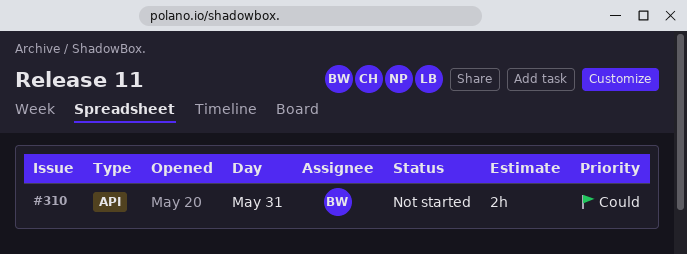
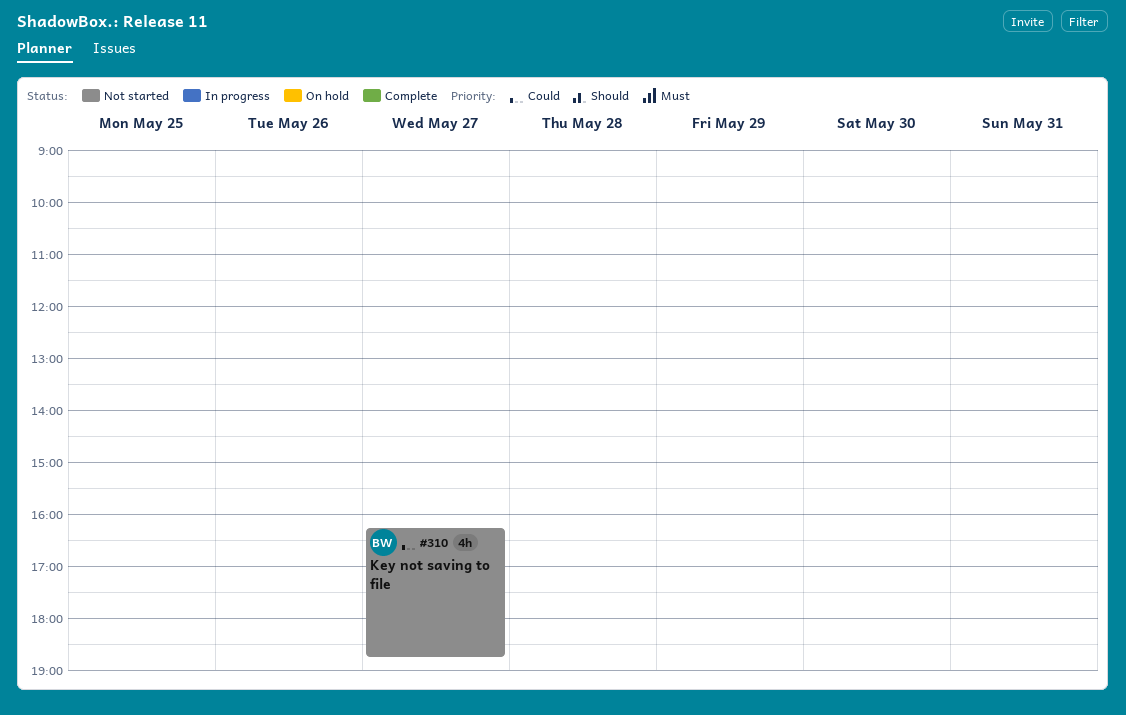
#310, estimate: 2h -> 4h
#310, day: May 31 -> May 27

